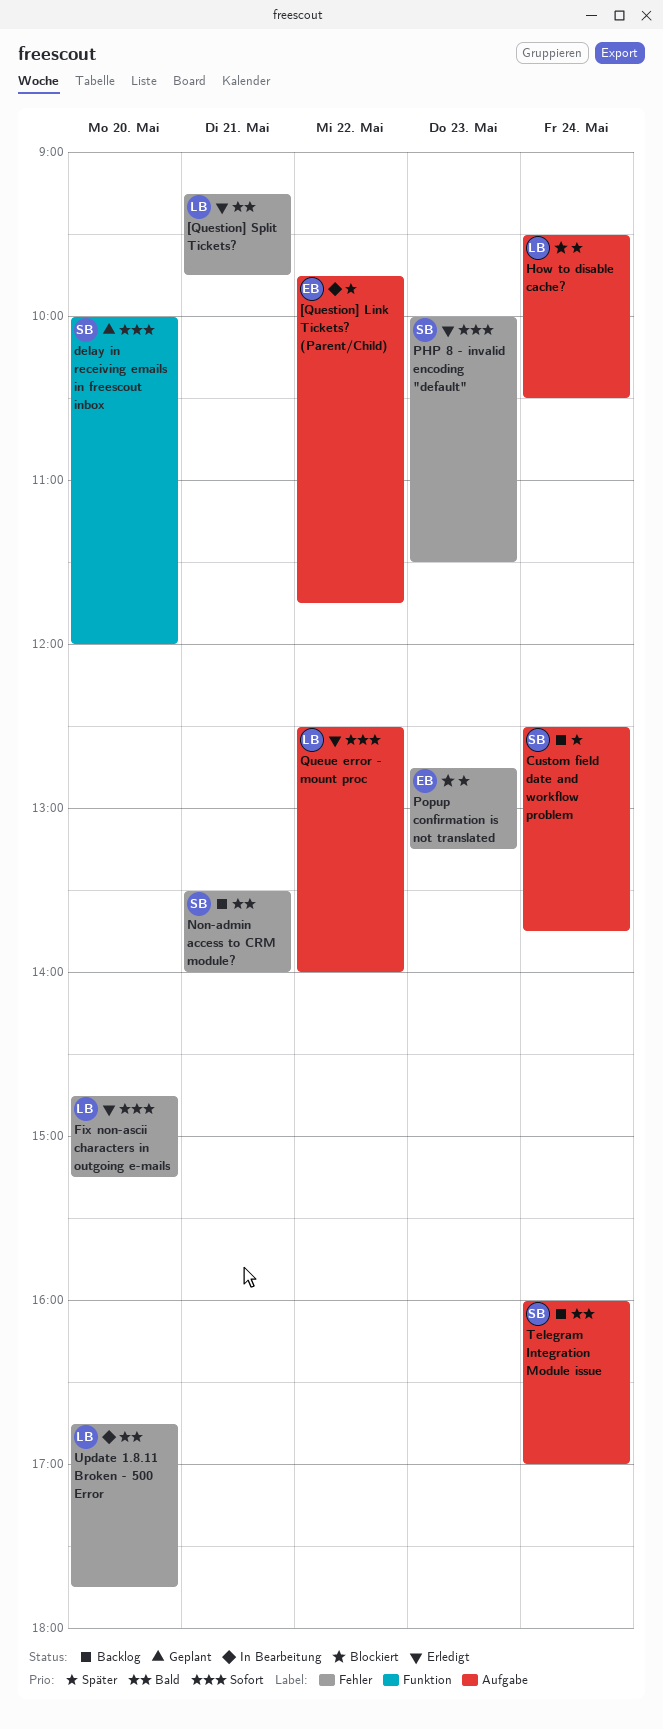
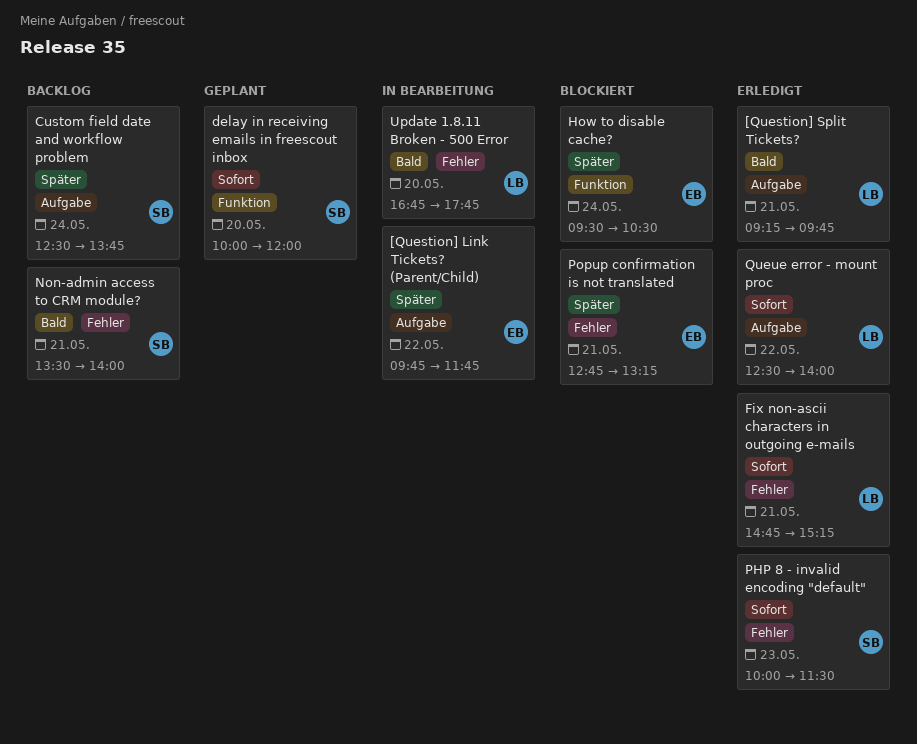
[Question] Split Tickets?, label: Fehler -> Aufgabe
Fix non-ascii characters in outgoing e-mails, day: May 20 -> May 21
How to disable cache?, owner: LB -> EB
How to disable cache?, label: Aufgabe -> Funktion
Popup confirmation is not translated, day: May 23 -> May 21
Telegram Integration Module issue: present -> none

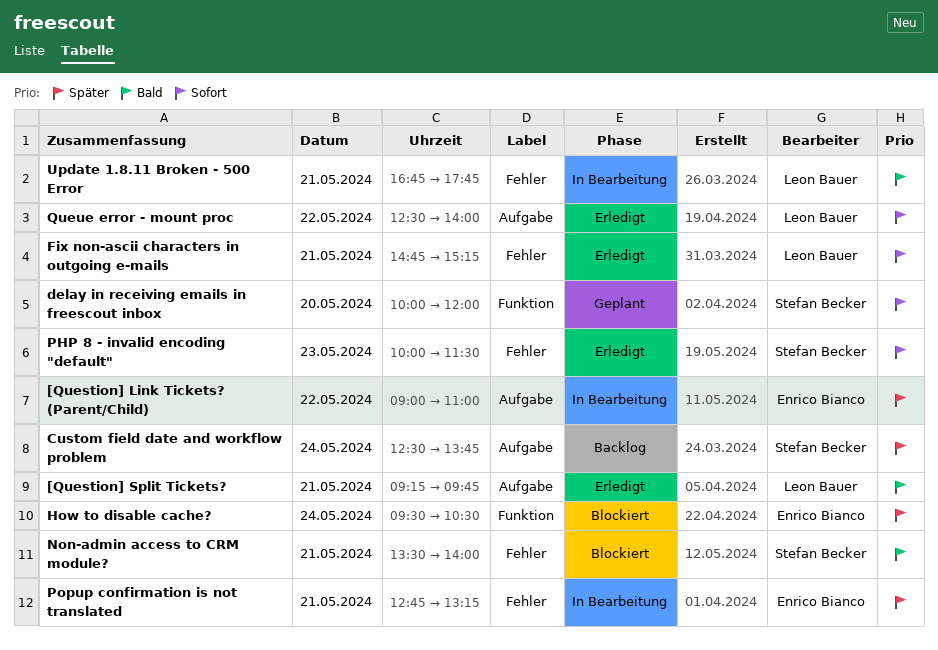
[Question] Link Tickets? (Parent/Child), begins: 09:45 -> 09:00
[Question] Link Tickets? (Parent/Child), ends: 11:45 -> 11:00
Non-admin access to CRM module?, status: Backlog -> Blockiert
Popup confirmation is not translated, status: Blockiert -> In Bearbeitung
Update 1.8.11 Broken - 500 Error, day: May 20 -> May 21

